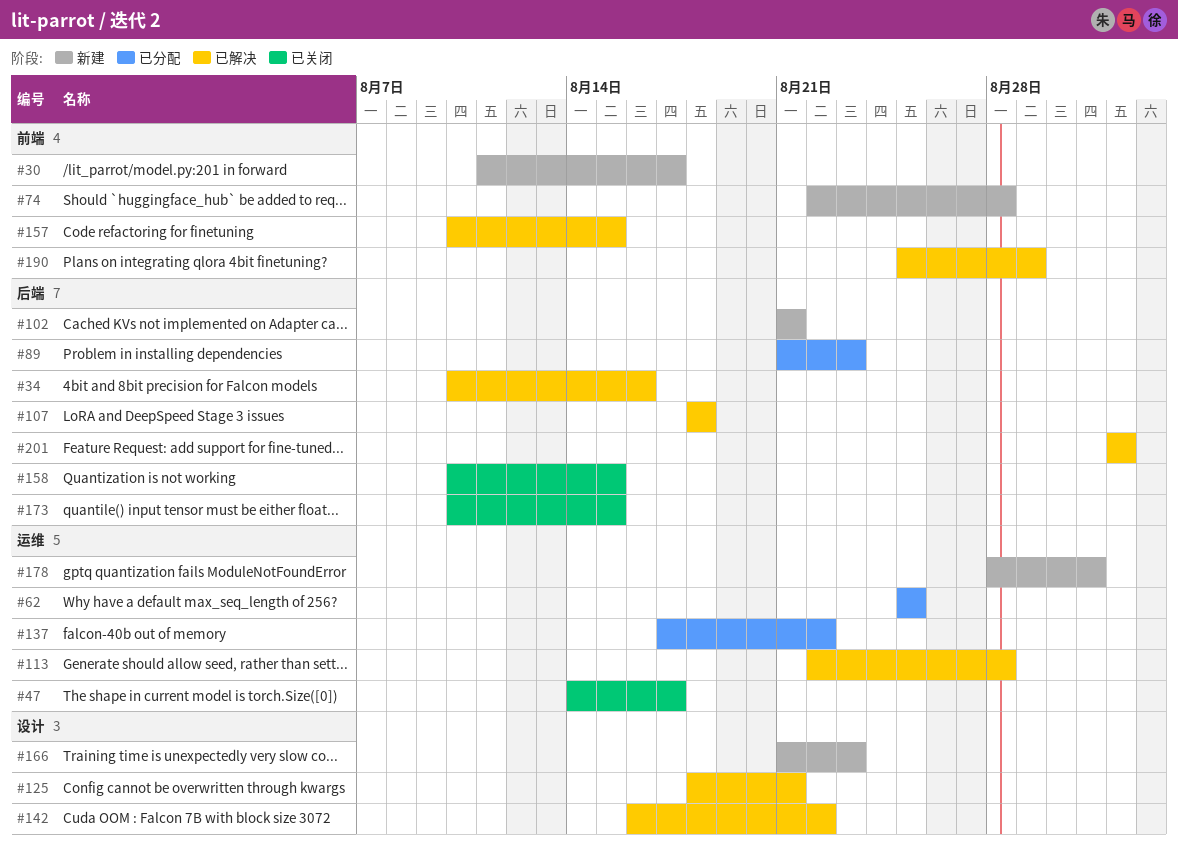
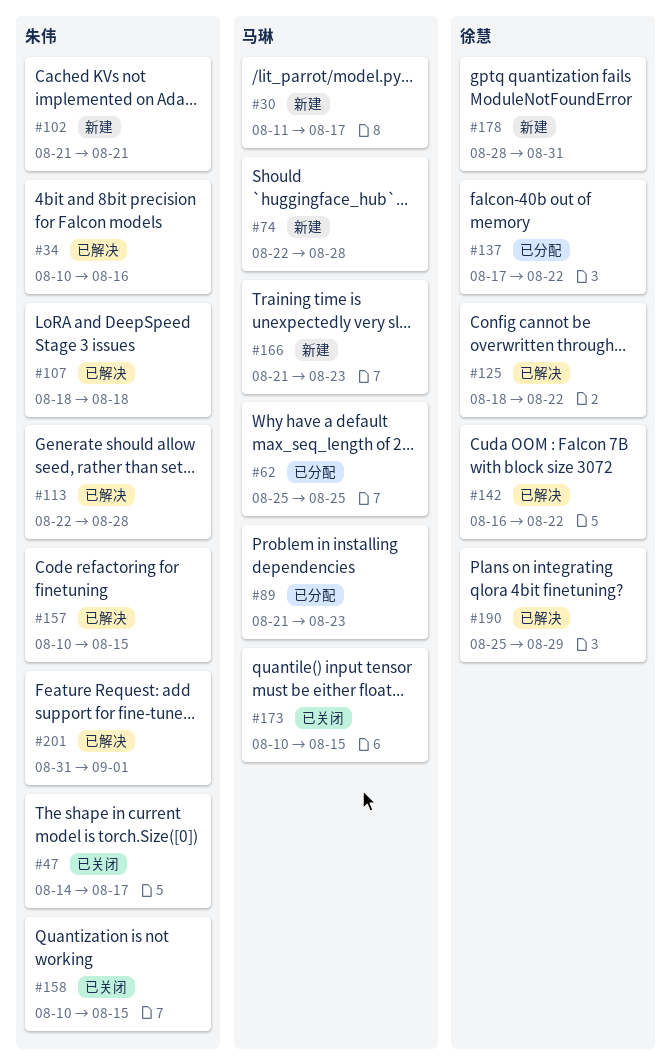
#125, due: Aug 21 -> Aug 22
#201, start: Sep 1 -> Aug 31

